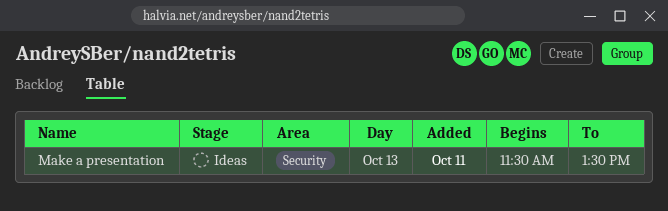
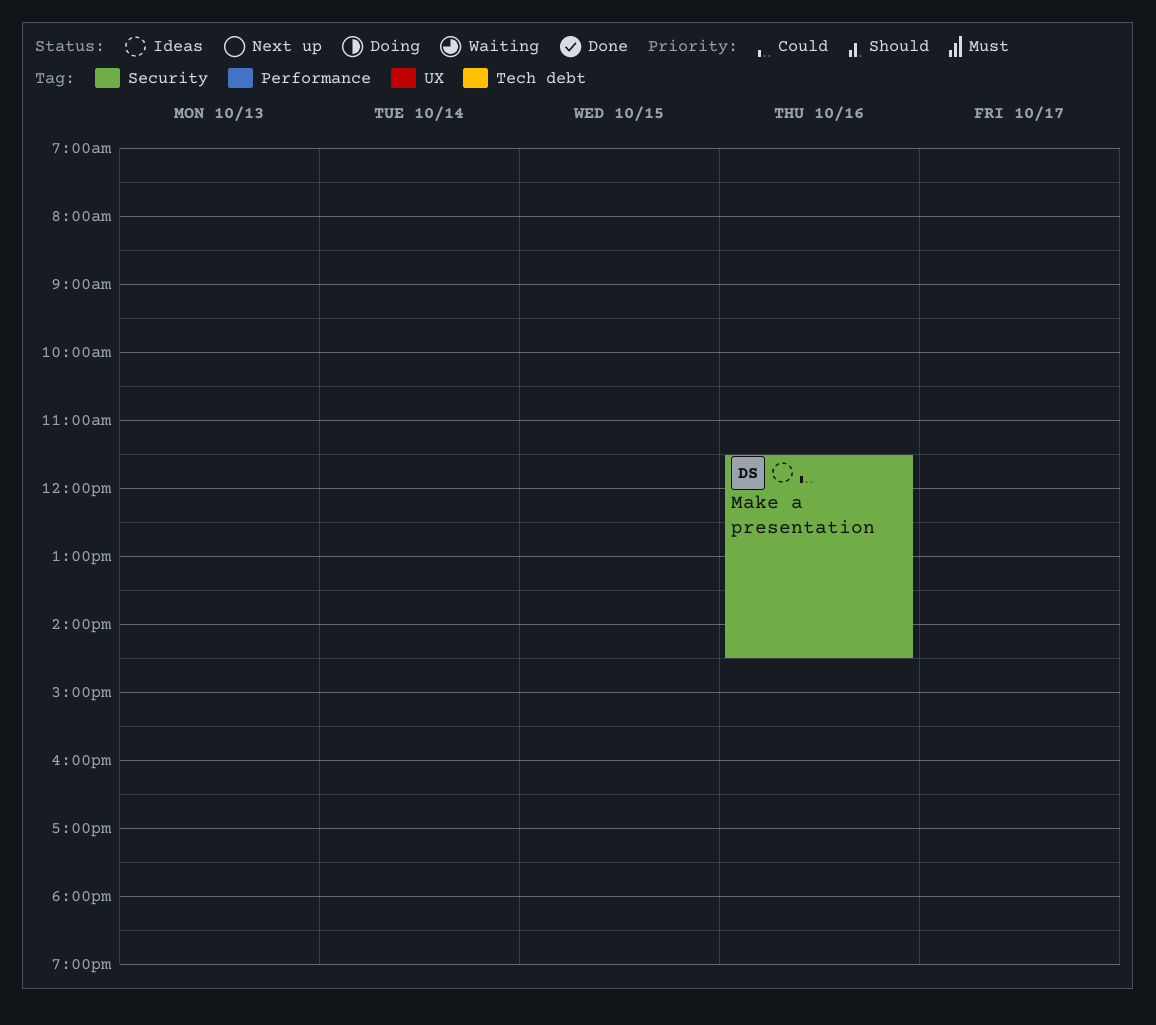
Make a presentation, day: Oct 13 -> Oct 16
Make a presentation, ends: 13:30 -> 14:30

